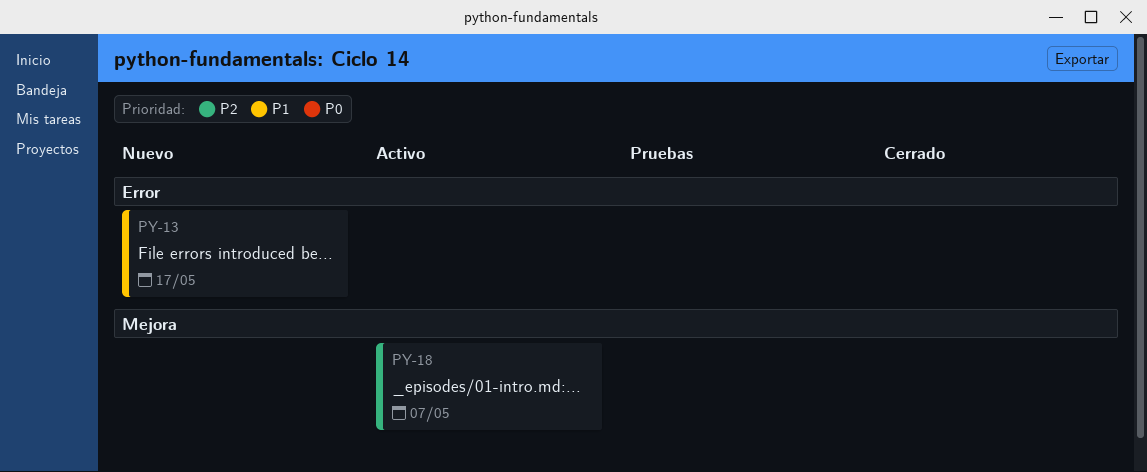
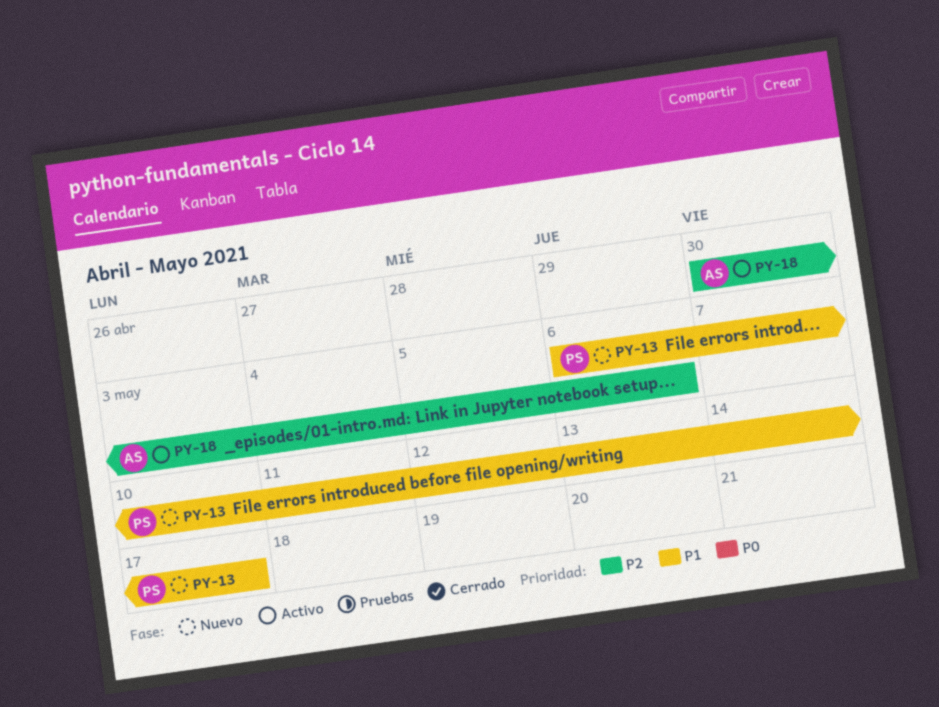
PY-18, due: May 7 -> May 6

